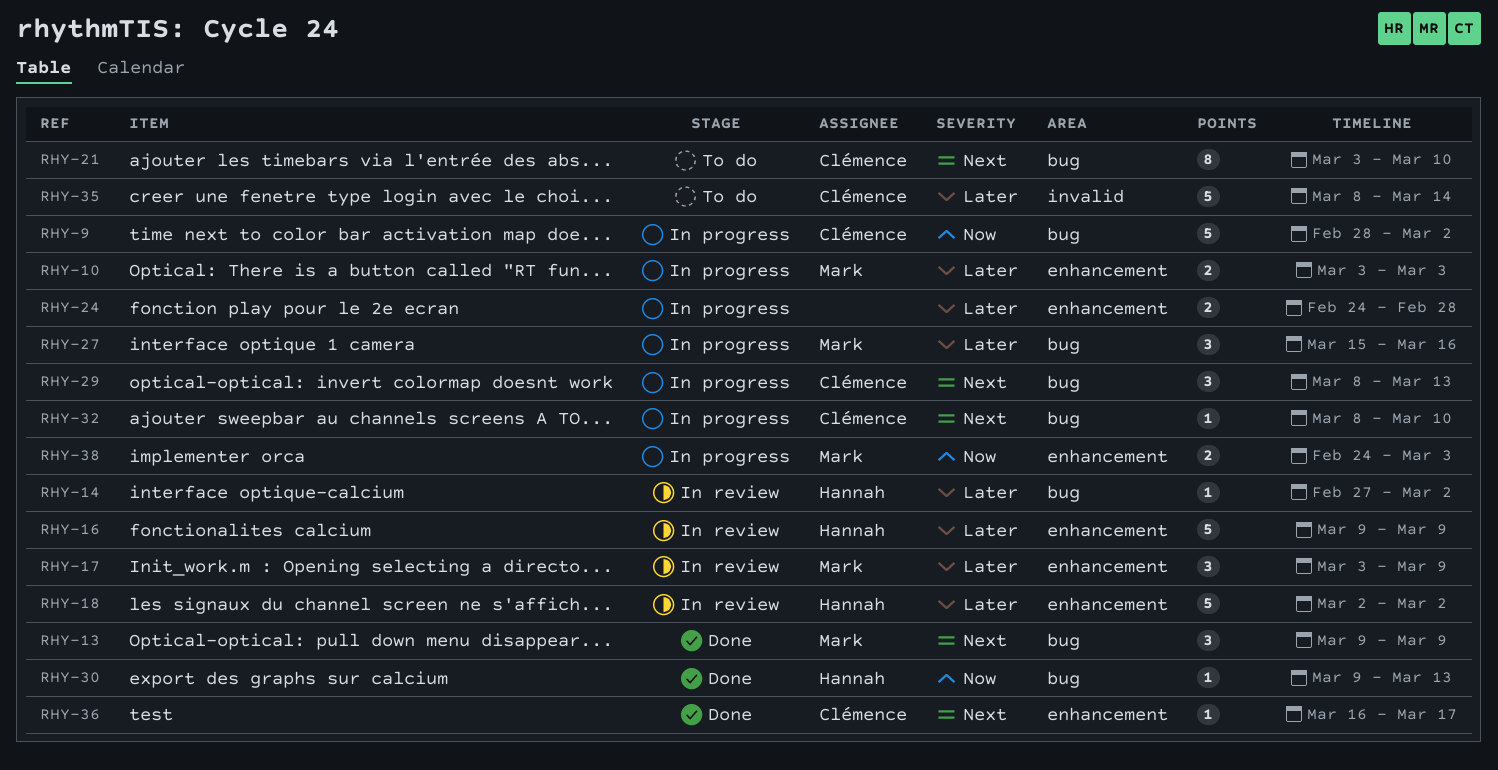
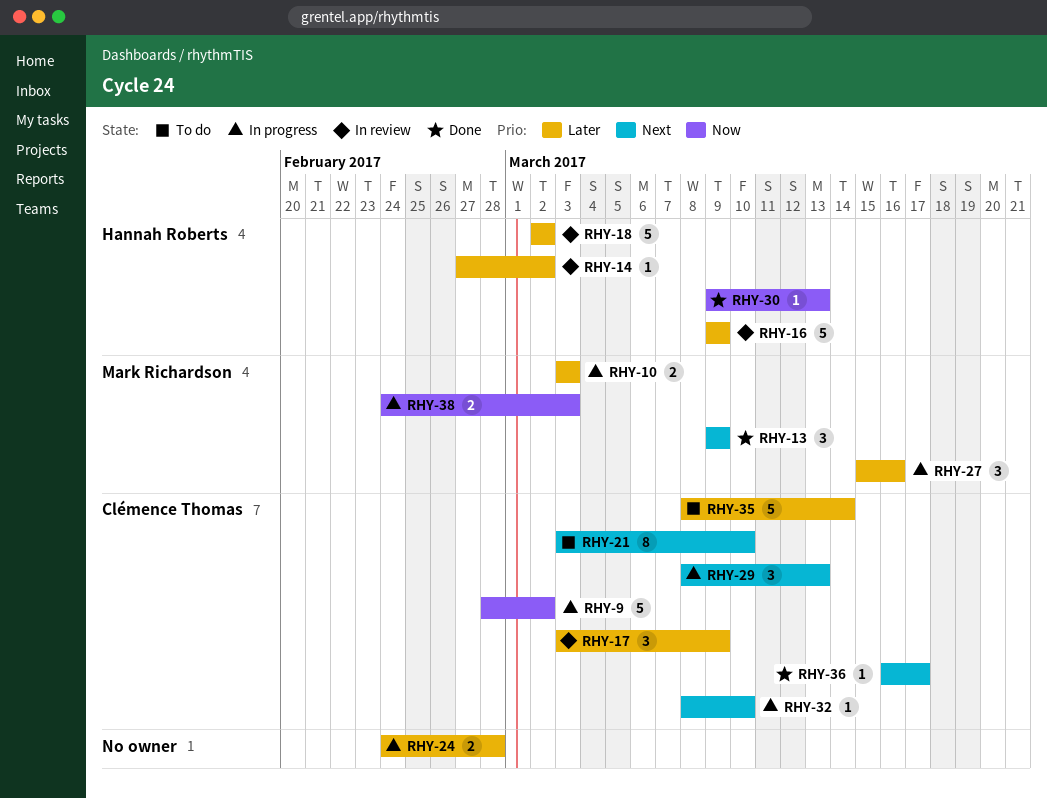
RHY-17, owner: Mark Richardson -> Clémence Thomas

